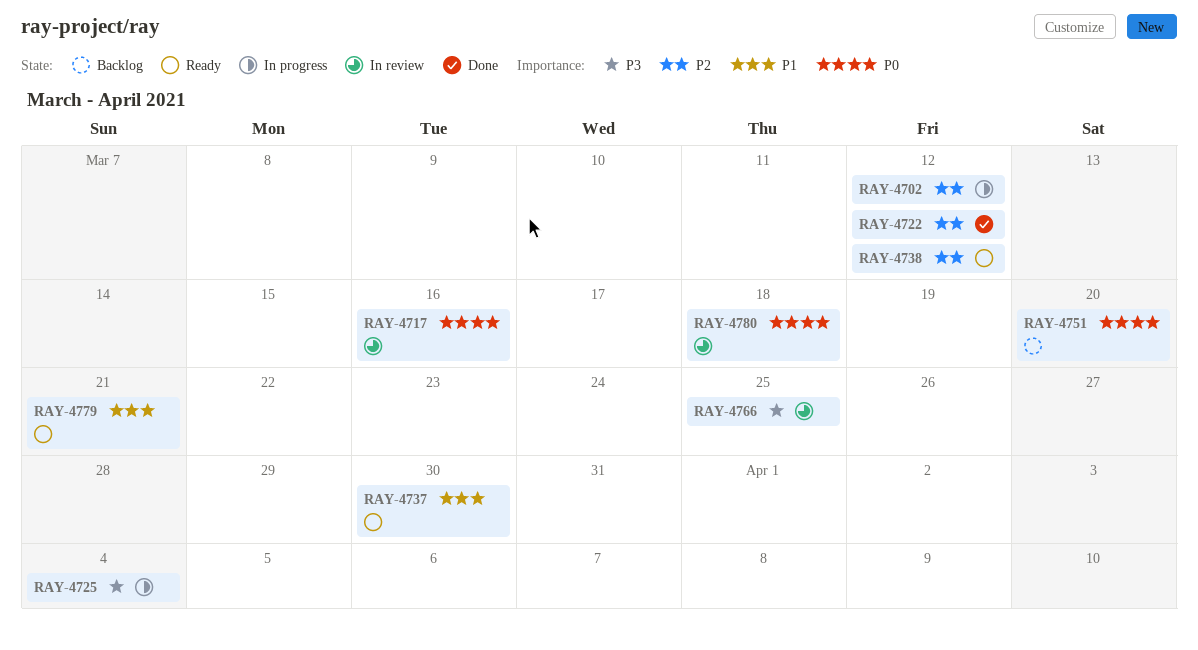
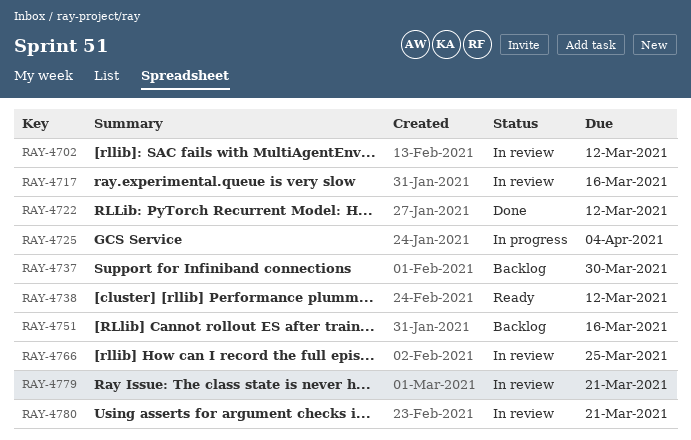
RAY-4702, status: In progress -> In review
RAY-4737, status: Ready -> Backlog
RAY-4751, due: Mar 20 -> Mar 16
RAY-4779, status: Ready -> In review
RAY-4780, due: Mar 18 -> Mar 21

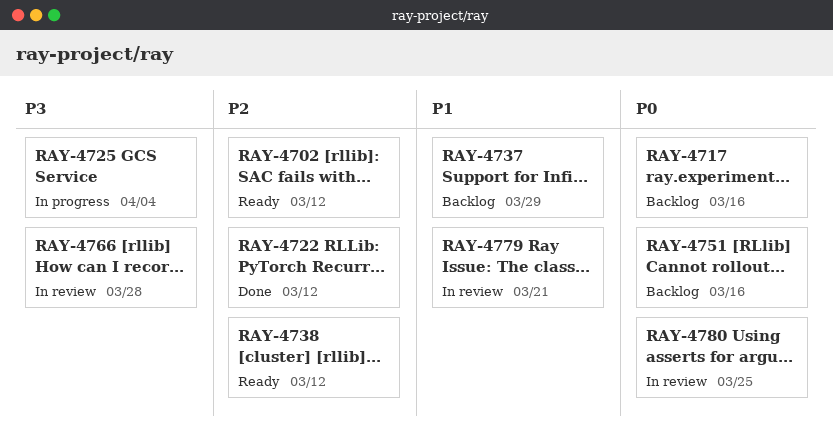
RAY-4702, status: In review -> Ready
RAY-4717, status: In review -> Backlog
RAY-4737, due: Mar 30 -> Mar 29
RAY-4766, due: Mar 25 -> Mar 28
RAY-4780, due: Mar 21 -> Mar 25

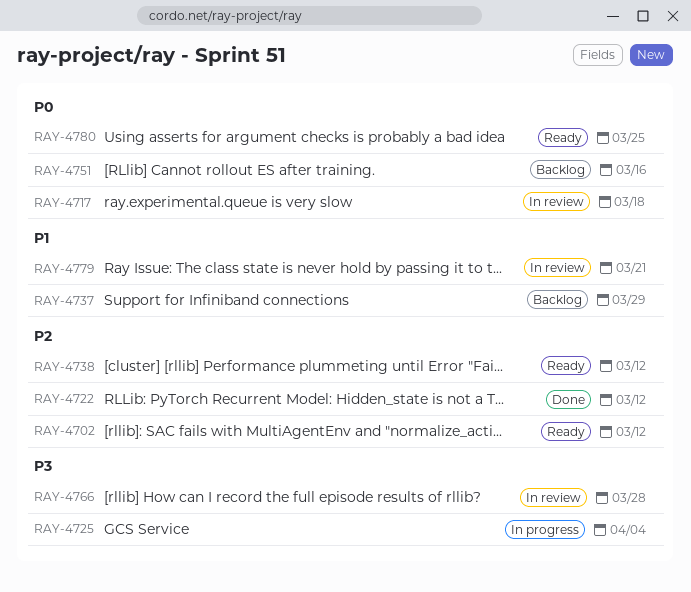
RAY-4717, status: Backlog -> In review
RAY-4717, due: Mar 16 -> Mar 18
RAY-4780, status: In review -> Ready

